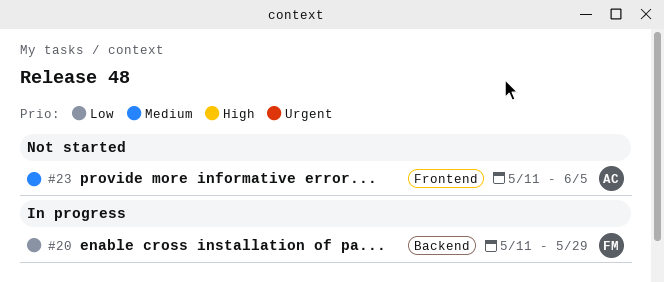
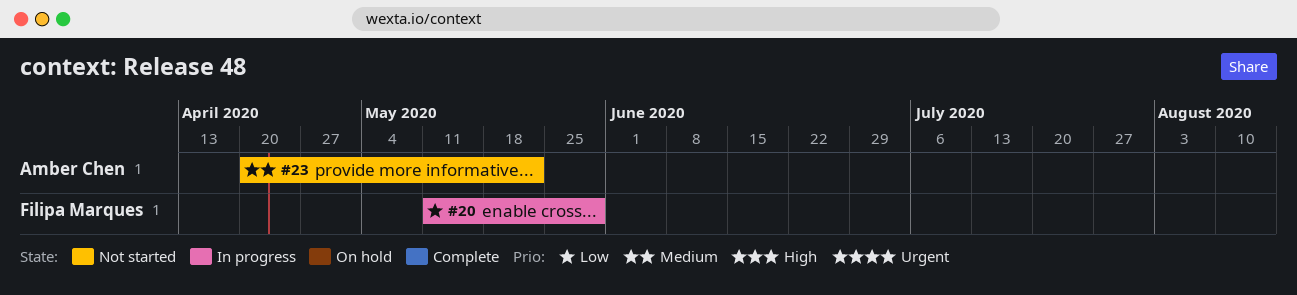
#23, start: May 11 -> Apr 20
#23, due: Jun 5 -> May 22

